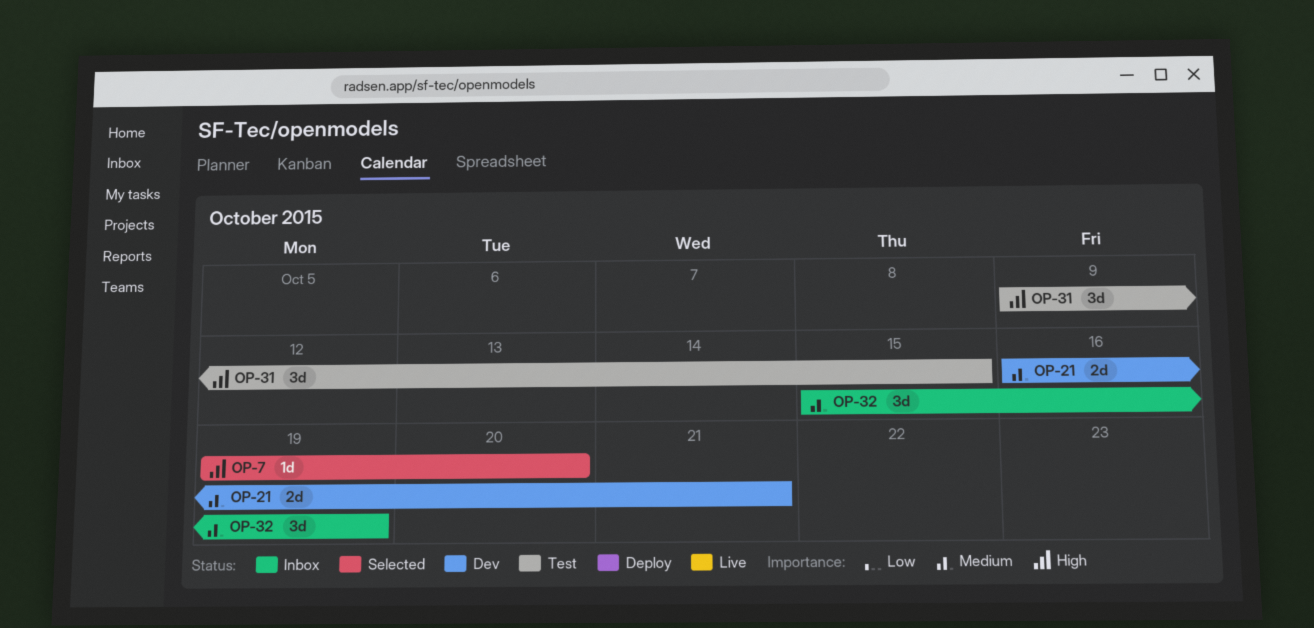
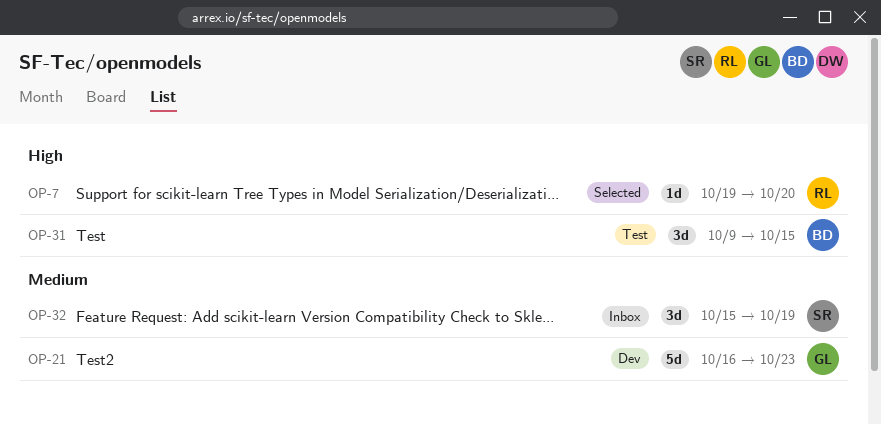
OP-21, estimate: 2d -> 5d
OP-21, due: Oct 21 -> Oct 23

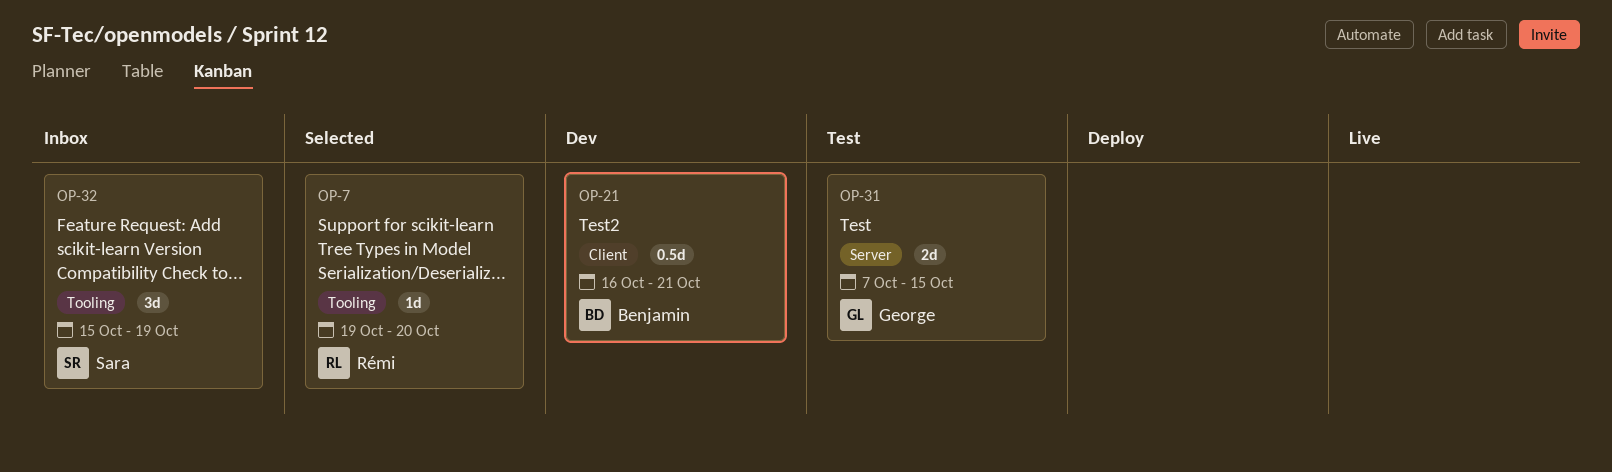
OP-21, owner: George -> Benjamin
OP-21, estimate: 5d -> 0.5d
OP-21, due: Oct 23 -> Oct 21
OP-31, owner: Benjamin -> George
OP-31, estimate: 3d -> 2d
OP-31, start: Oct 9 -> Oct 7

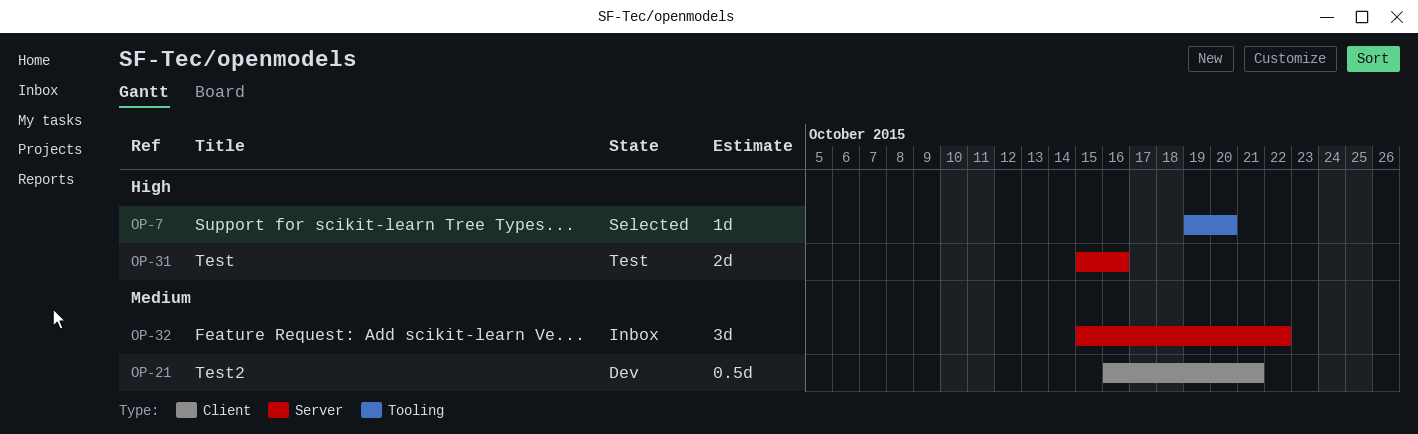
OP-31, start: Oct 7 -> Oct 15
OP-31, due: Oct 15 -> Oct 16
OP-32, label: Tooling -> Server
OP-32, due: Oct 19 -> Oct 22

